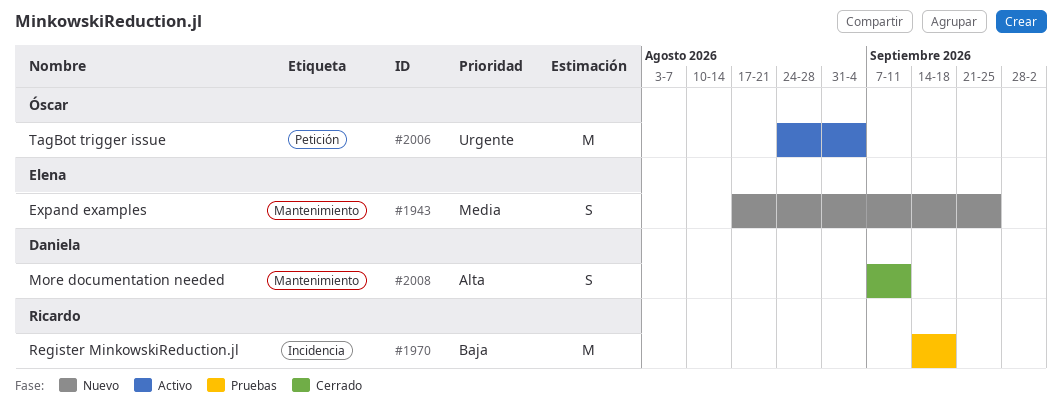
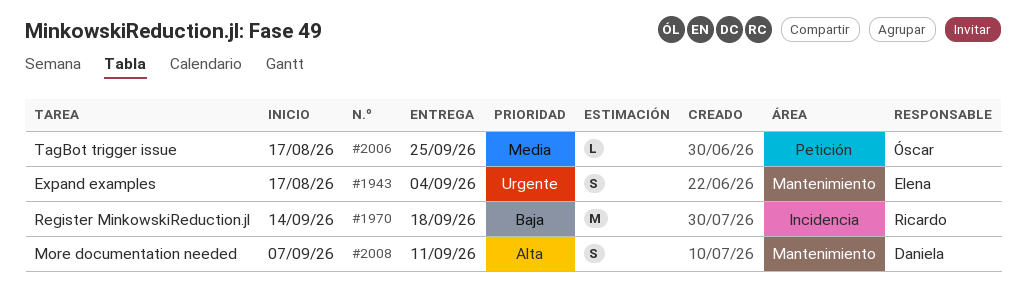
#1943, priority: Media -> Urgente
#1943, due: Sep 25 -> Sep 4
#2006, priority: Urgente -> Media
#2006, estimate: M -> L
#2006, start: Aug 24 -> Aug 17
#2006, due: Sep 4 -> Sep 25

